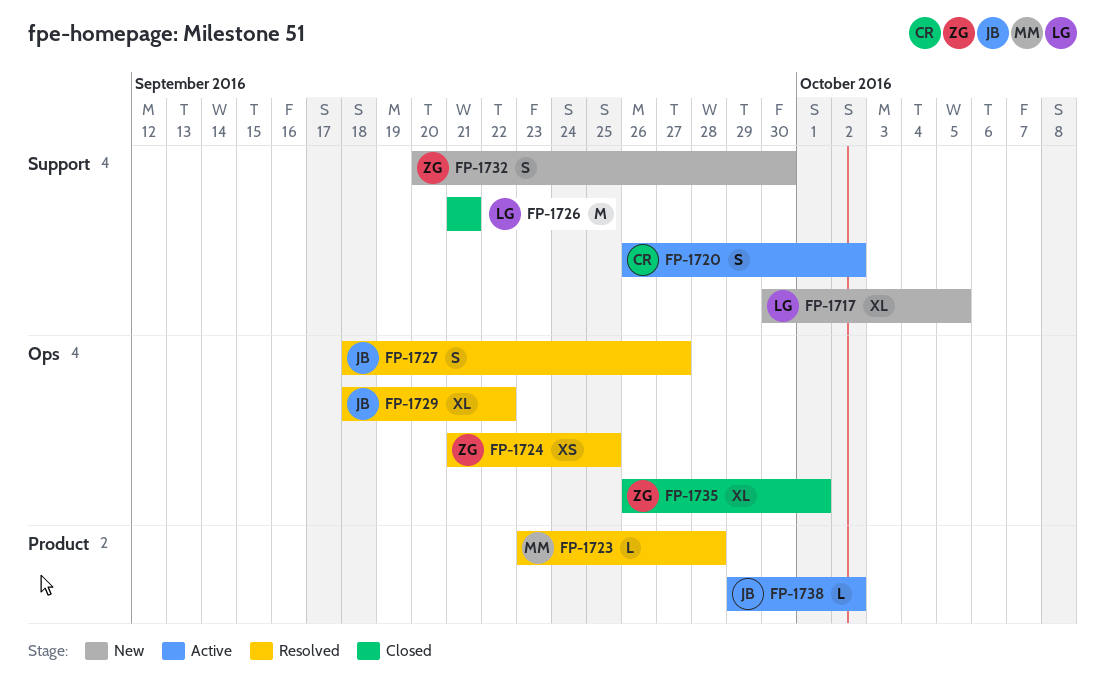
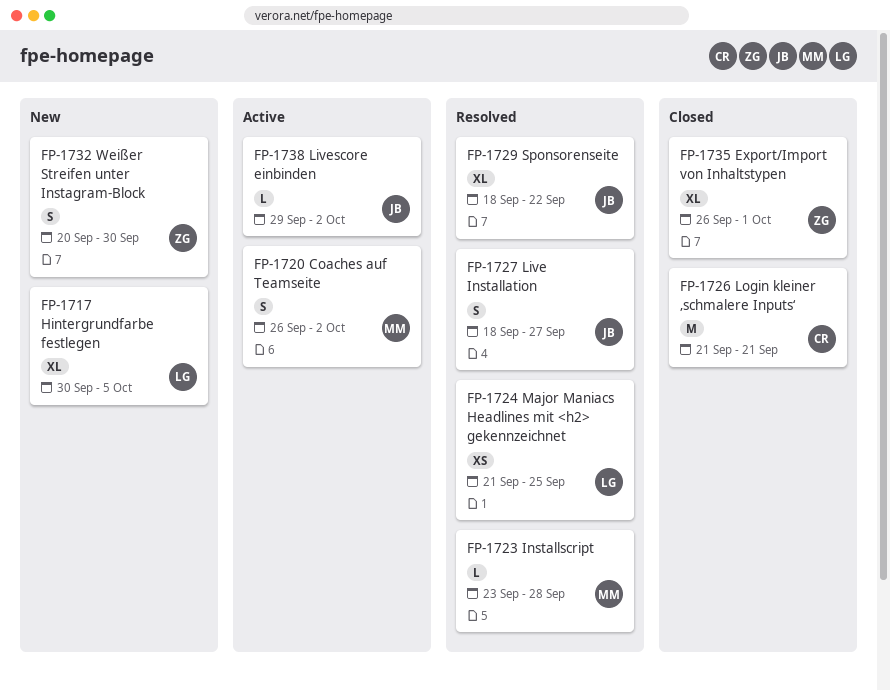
FP-1720, owner: CR -> MM
FP-1724, owner: ZG -> LG
FP-1726, owner: LG -> CR

